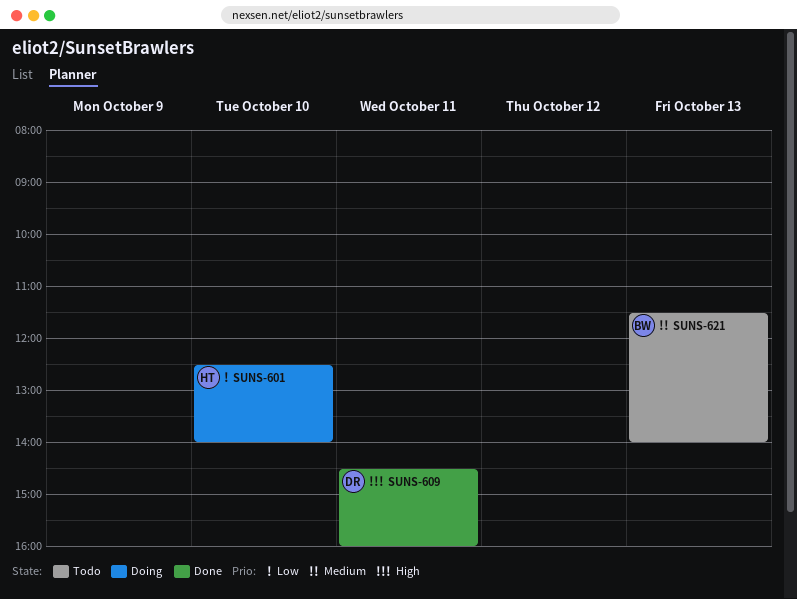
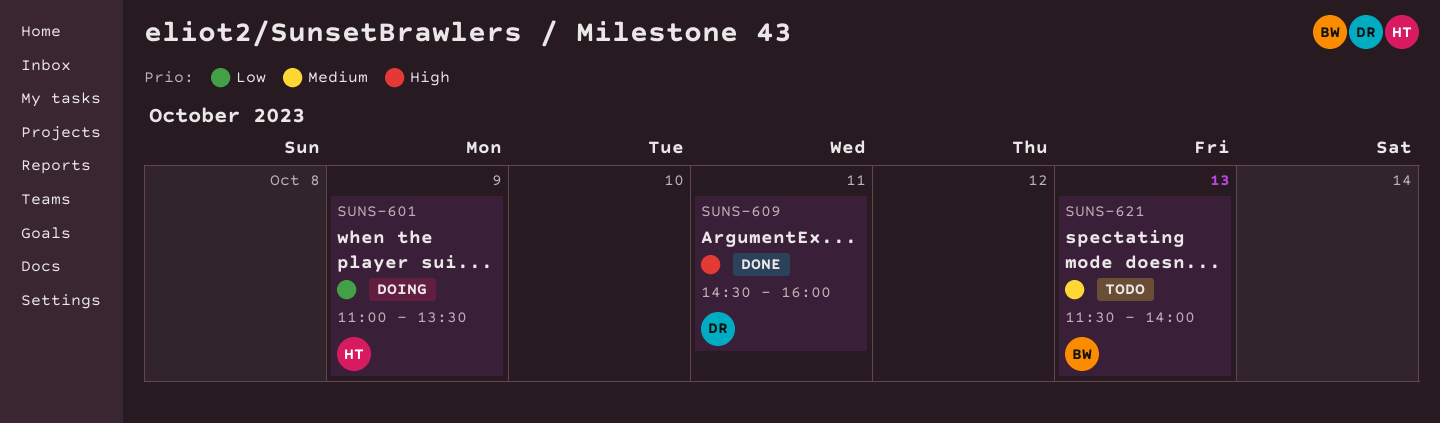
SUNS-601, day: Oct 10 -> Oct 9
SUNS-601, begins: 12:30 -> 11:00
SUNS-601, ends: 14:00 -> 13:30

